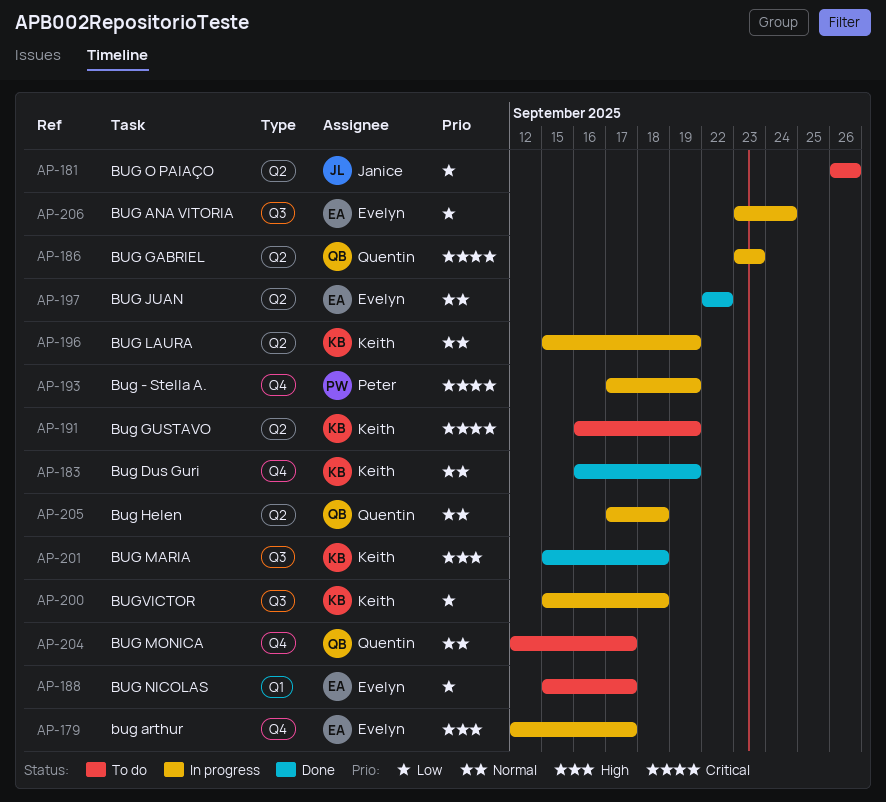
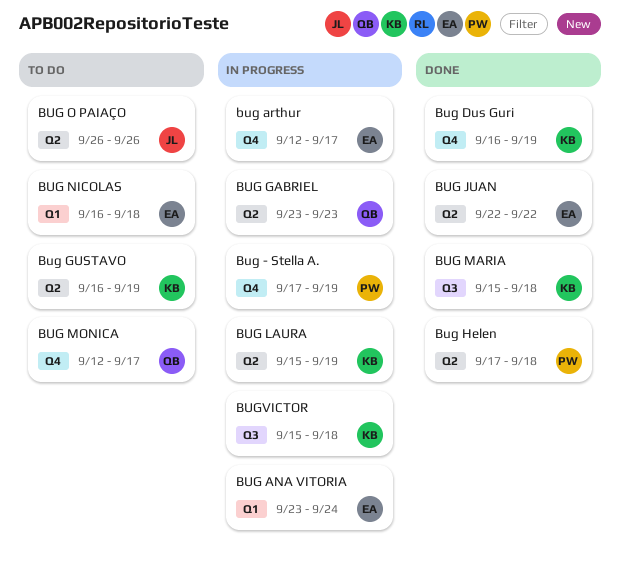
BUG ANA VITORIA, label: Q3 -> Q1
Bug Helen, status: In progress -> Done
Bug Helen, owner: Quentin -> Peter
BUG NICOLAS, start: Sep 15 -> Sep 16
BUG NICOLAS, due: Sep 17 -> Sep 18

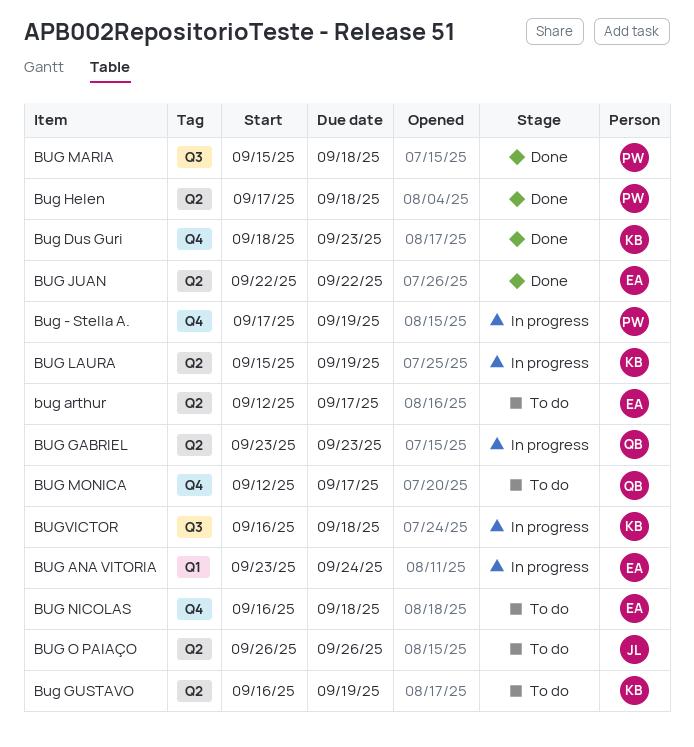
bug arthur, status: In progress -> To do
bug arthur, label: Q4 -> Q2
Bug Dus Guri, start: Sep 16 -> Sep 18
Bug Dus Guri, due: Sep 19 -> Sep 23
BUG MARIA, owner: KB -> PW
BUG NICOLAS, label: Q1 -> Q4
BUGVICTOR, start: Sep 15 -> Sep 16

